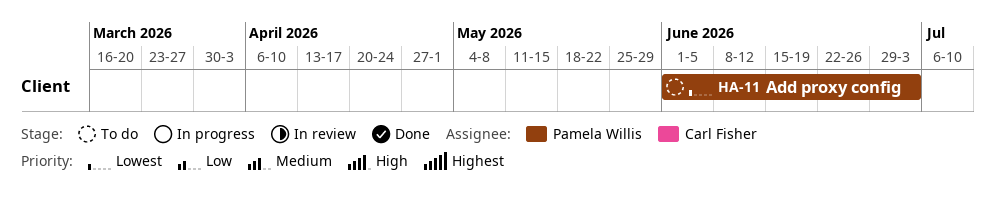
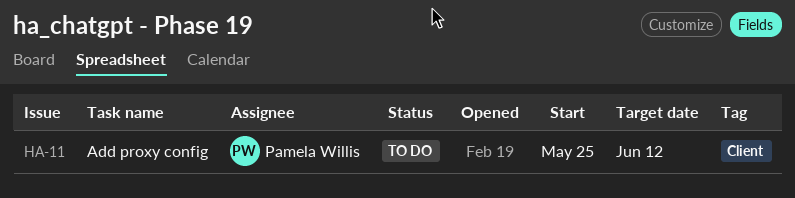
HA-11, start: Jun 1 -> May 25
HA-11, due: Jul 3 -> Jun 12

